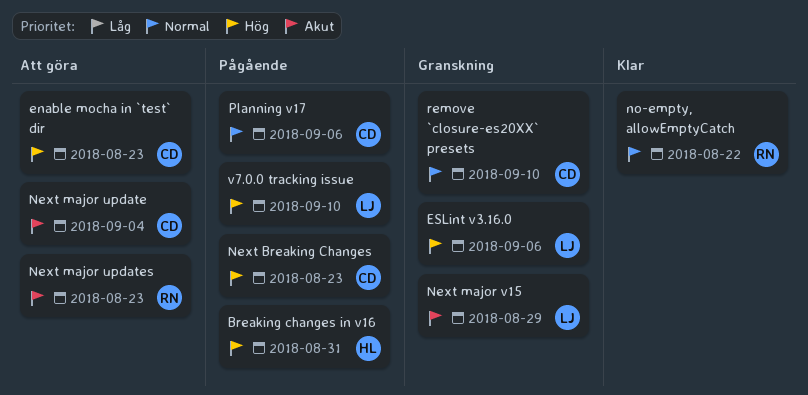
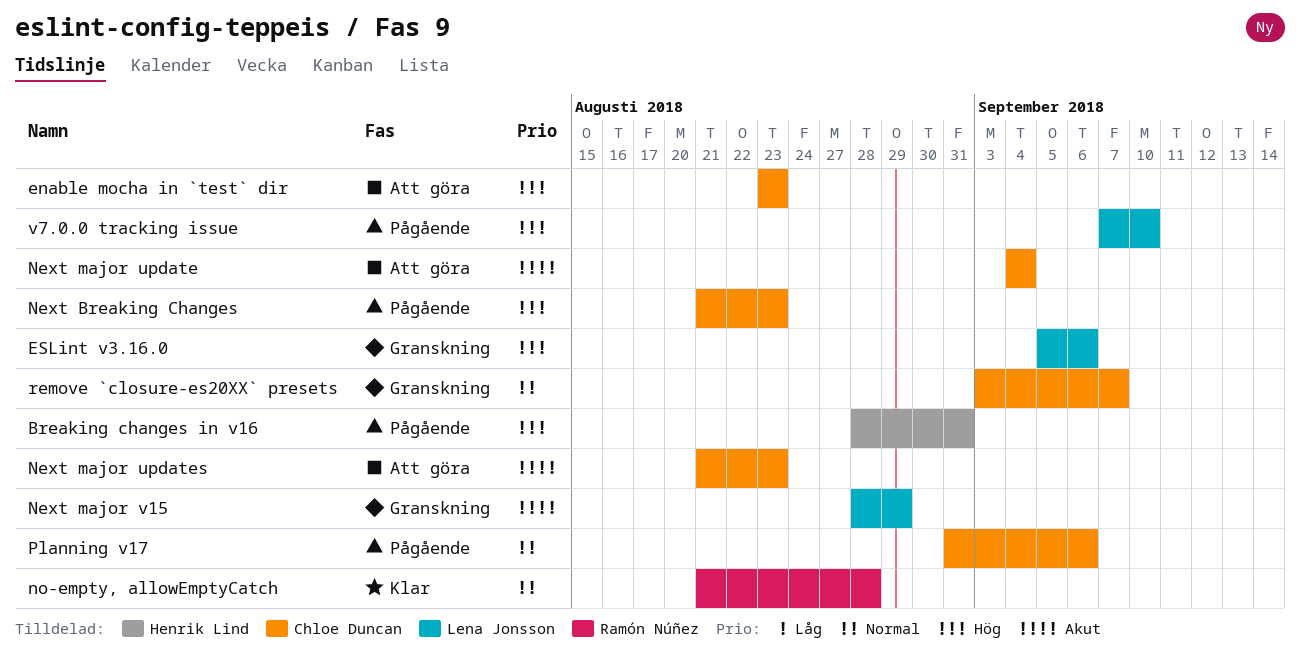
Next major updates, owner: Ramón Núñez -> Chloe Duncan
no-empty, allowEmptyCatch, due: Aug 22 -> Aug 28
remove `closure-es20XX` presets, due: Sep 10 -> Sep 7

